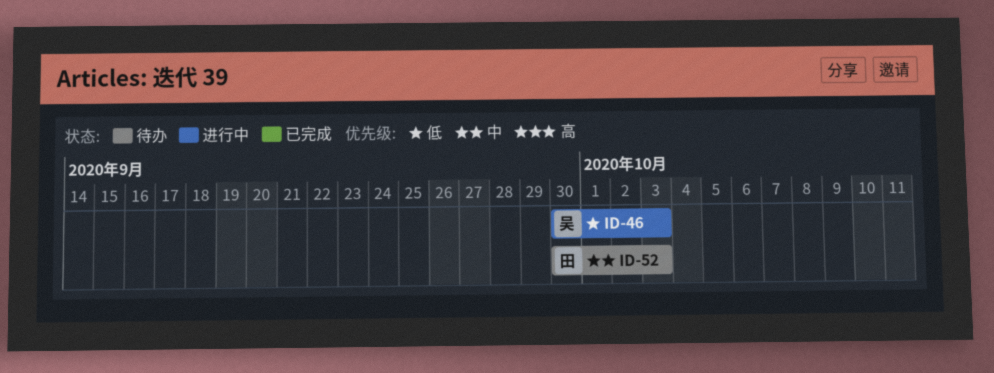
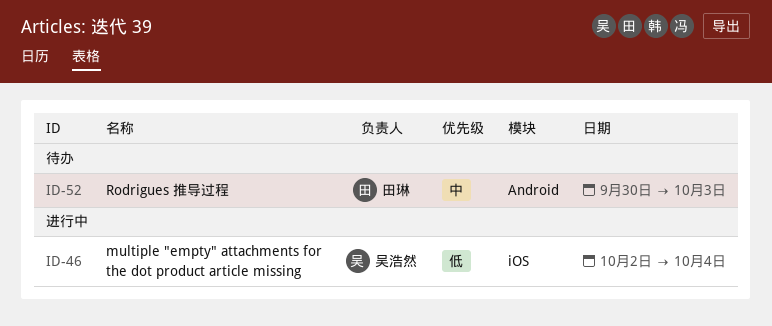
ID-46, start: Sep 30 -> Oct 2
ID-46, due: Oct 3 -> Oct 4

